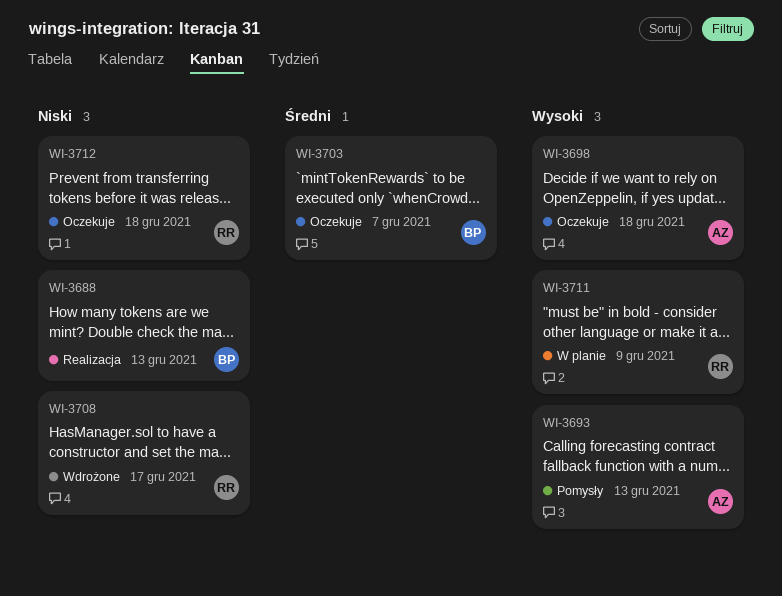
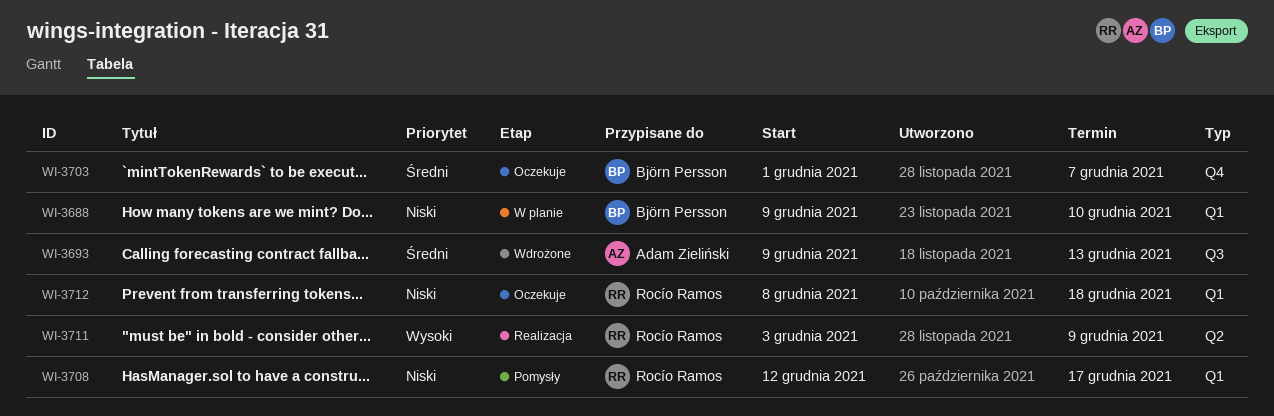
WI-3688, status: Realizacja -> W planie
WI-3688, due: Dec 13 -> Dec 10
WI-3693, status: Pomysły -> Wdrożone
WI-3693, priority: Wysoki -> Średni
WI-3698: present -> none
WI-3708, status: Wdrożone -> Pomysły
WI-3711, status: W planie -> Realizacja

